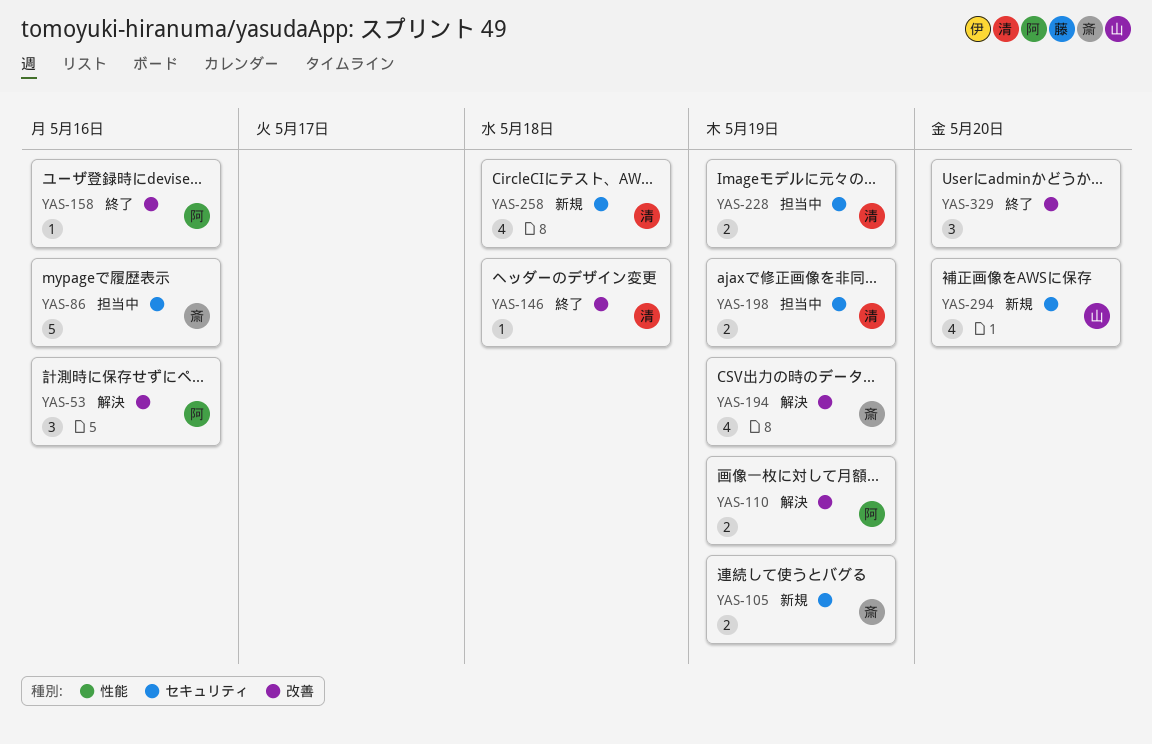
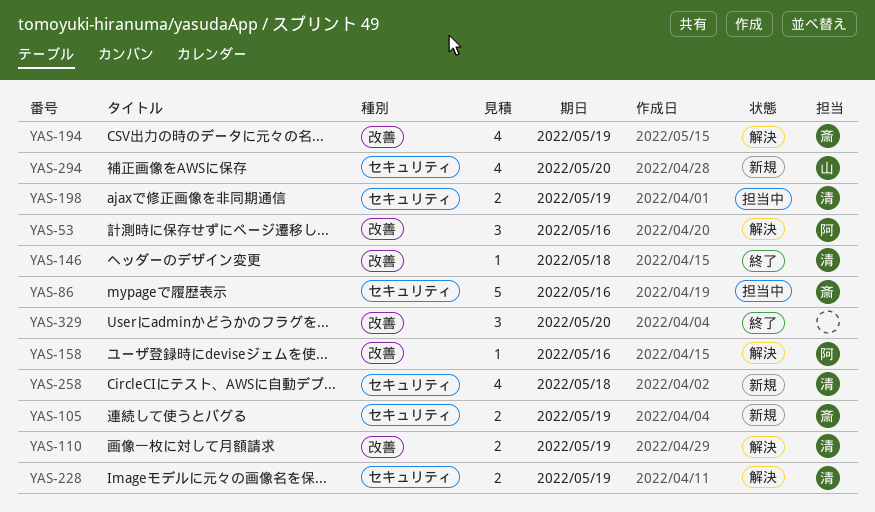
YAS-110, owner: 阿 -> 清
YAS-158, status: 終了 -> 解決
YAS-228, status: 担当中 -> 解決

